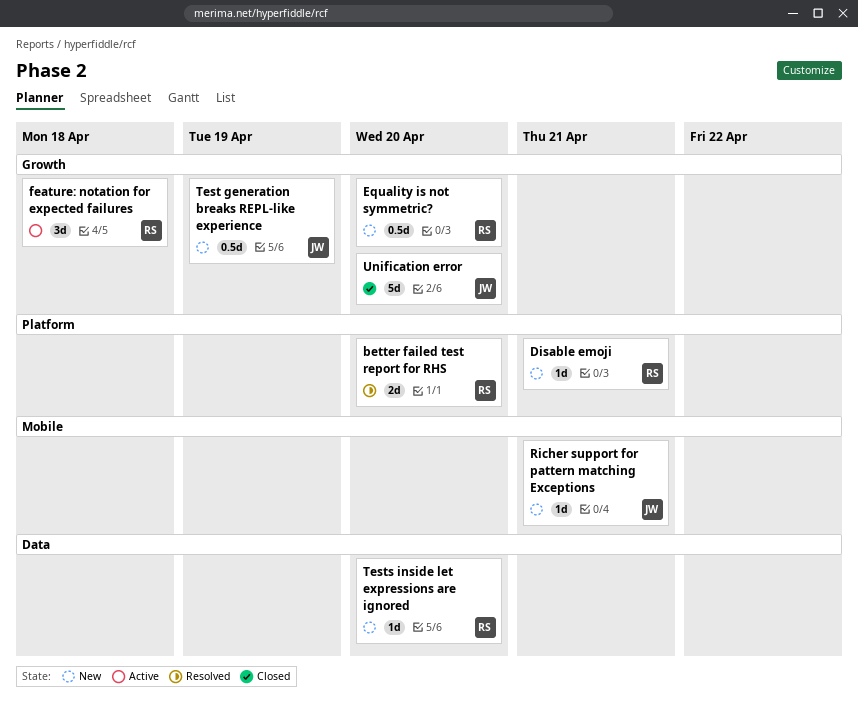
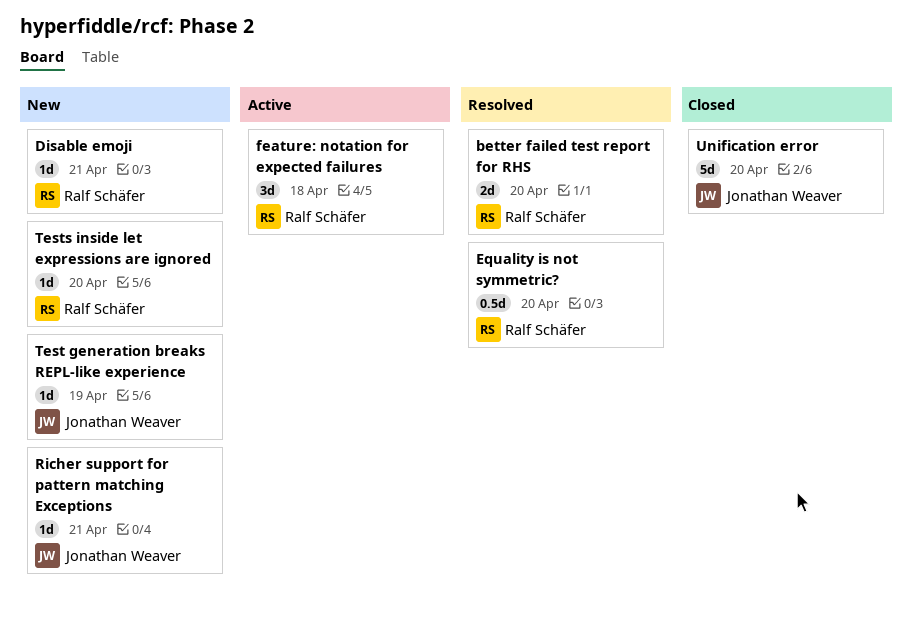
Equality is not symmetric?, status: New -> Resolved
Test generation breaks REPL-like experience, estimate: 0.5d -> 1d

